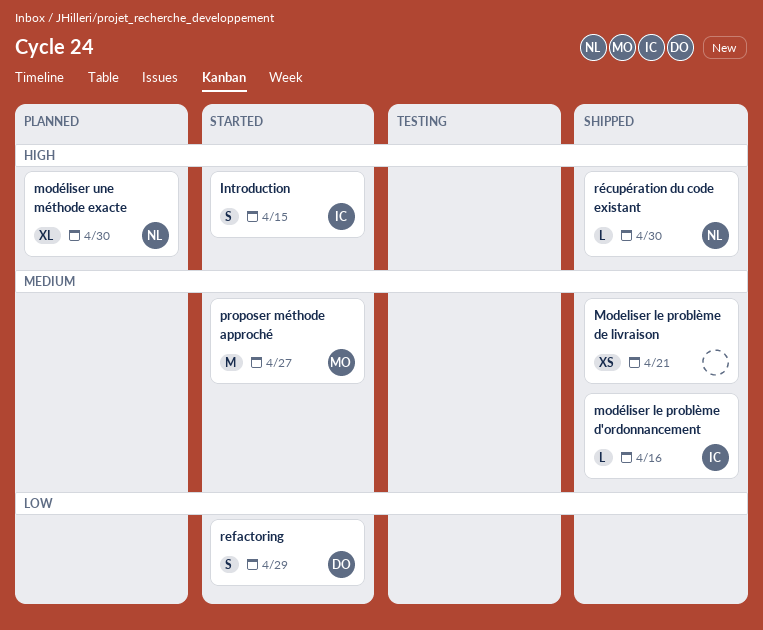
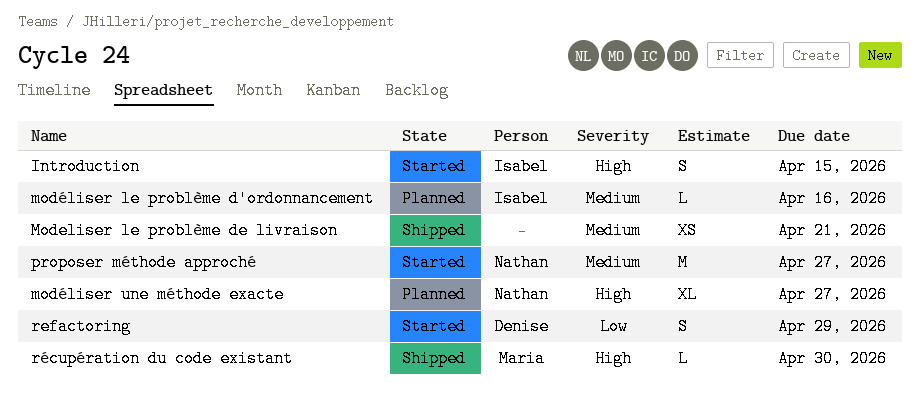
modéliser le problème d'ordonnancement, status: Shipped -> Planned
modéliser une méthode exacte, due: Apr 30 -> Apr 27
proposer méthode approché, owner: Maria -> Nathan
récupération du code existant, owner: Nathan -> Maria

